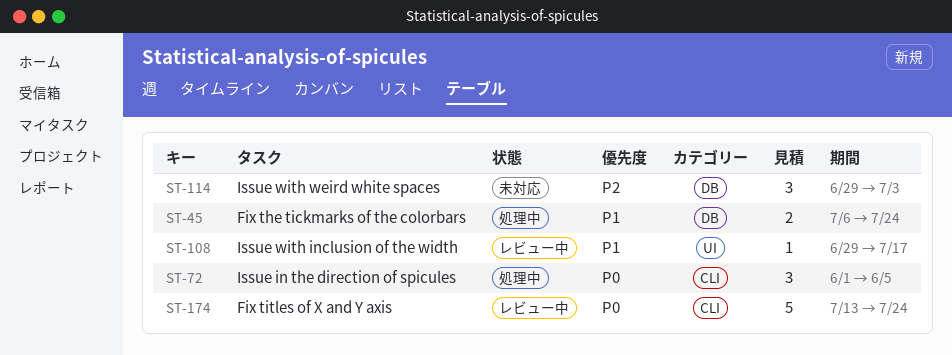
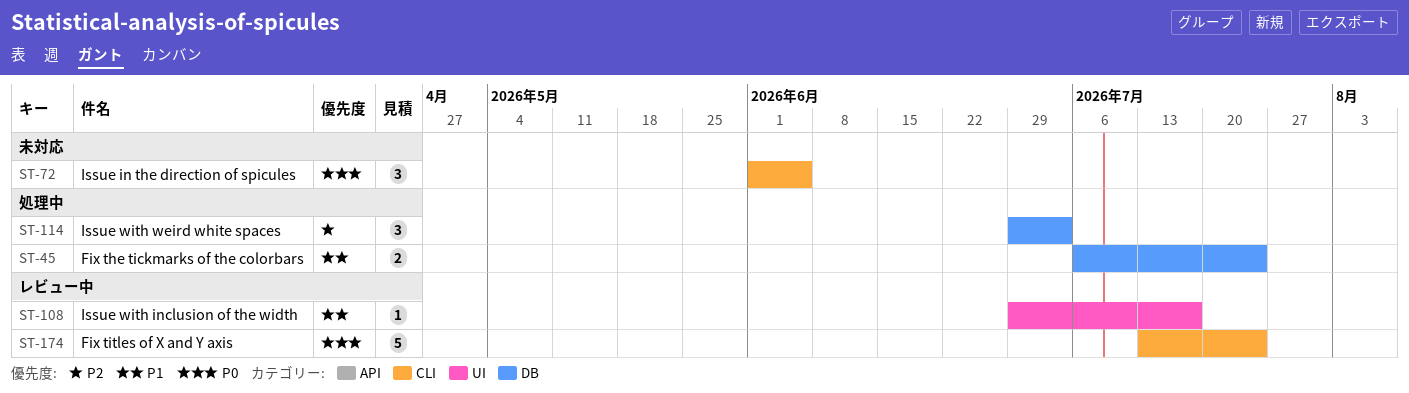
ST-72, status: 処理中 -> 未対応
ST-114, status: 未対応 -> 処理中

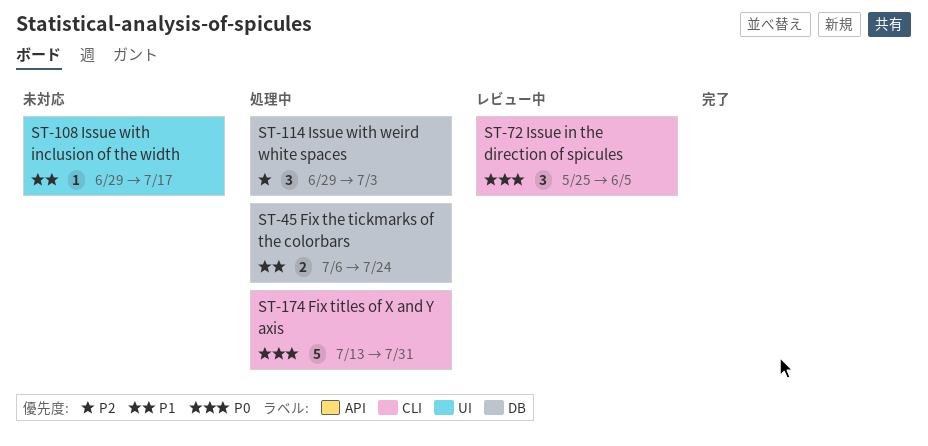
ST-72, status: 未対応 -> レビュー中
ST-72, start: Jun 1 -> May 25
ST-108, status: レビュー中 -> 未対応
ST-174, status: レビュー中 -> 処理中
ST-174, due: Jul 24 -> Jul 31

